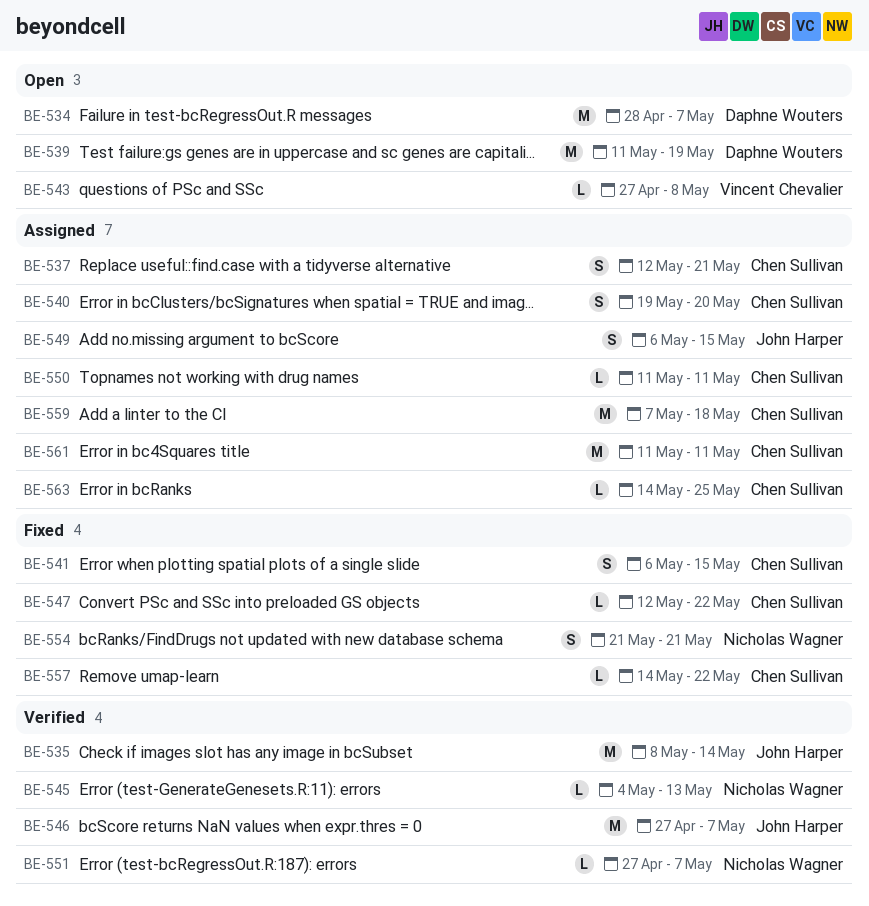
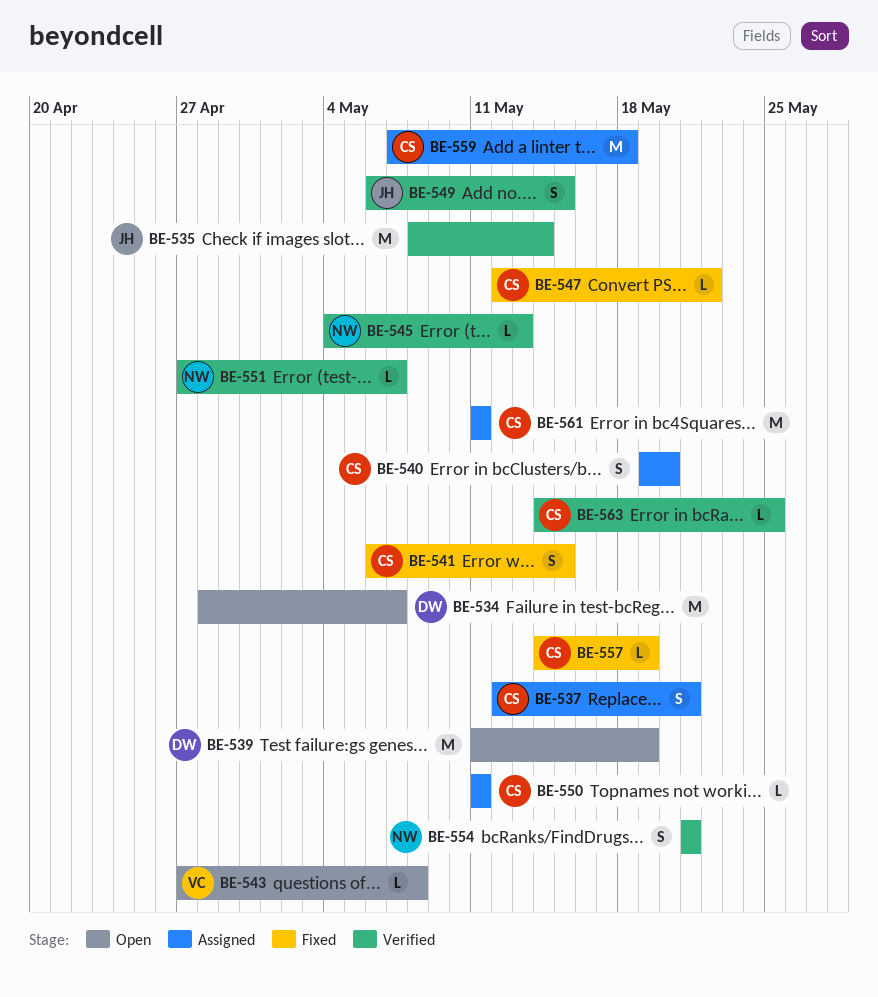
BE-546: present -> none
BE-549, status: Assigned -> Verified
BE-554, status: Fixed -> Verified
BE-557, due: May 22 -> May 19
BE-563, status: Assigned -> Verified

